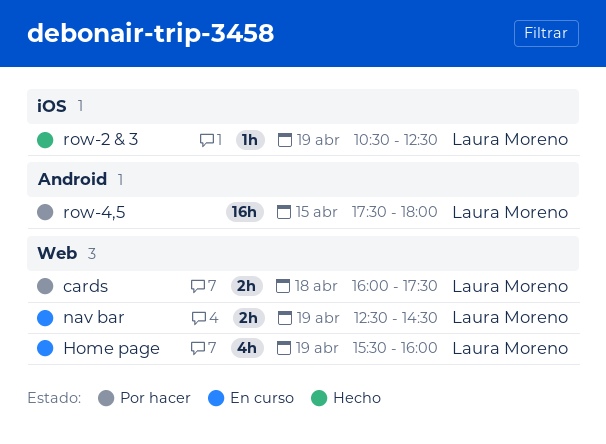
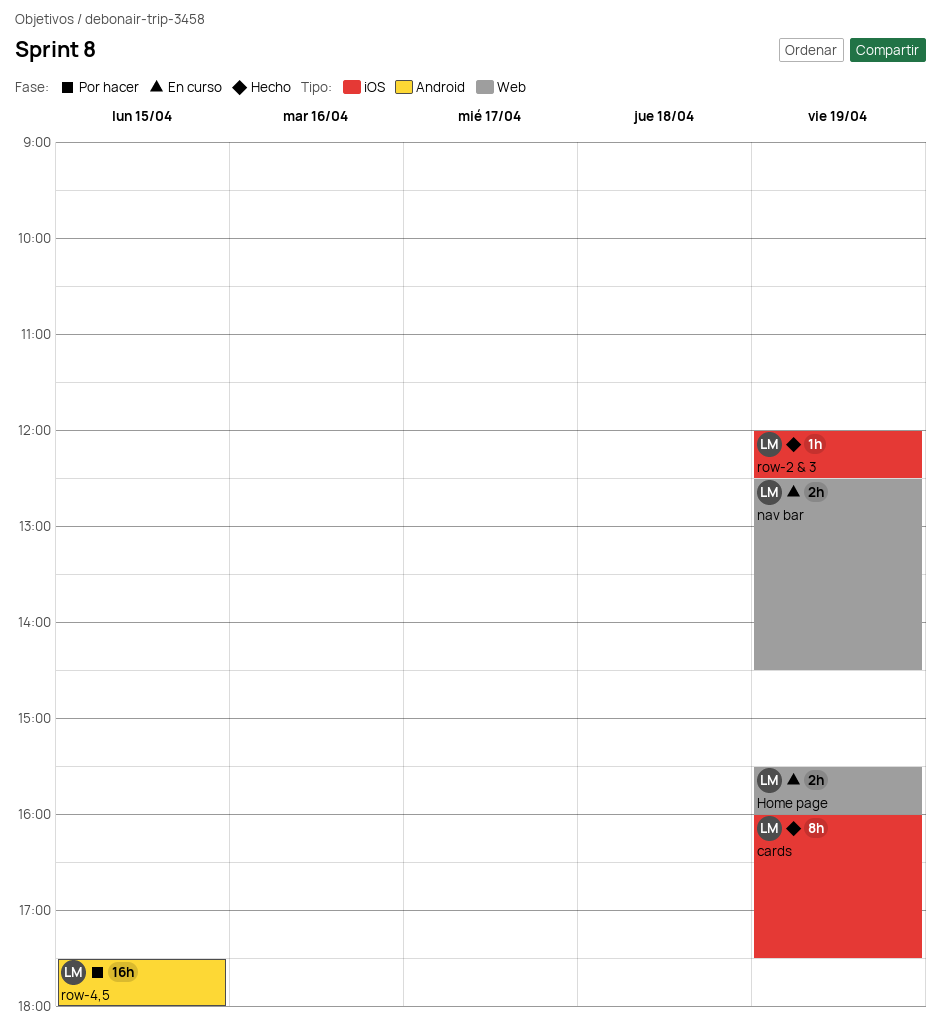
cards, status: Por hacer -> Hecho
cards, label: Web -> iOS
cards, estimate: 2h -> 8h
cards, day: Apr 18 -> Apr 19
Home page, estimate: 4h -> 2h
row-2 & 3, begins: 10:30 -> 12:00

